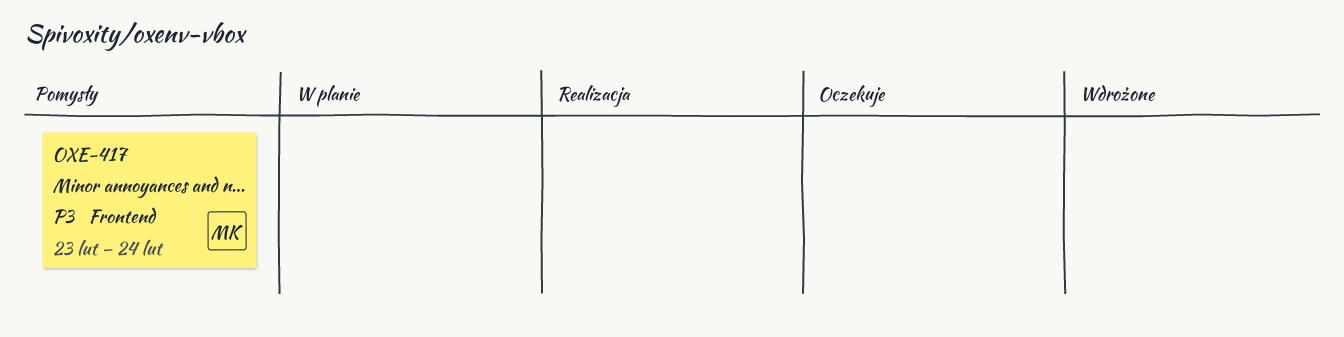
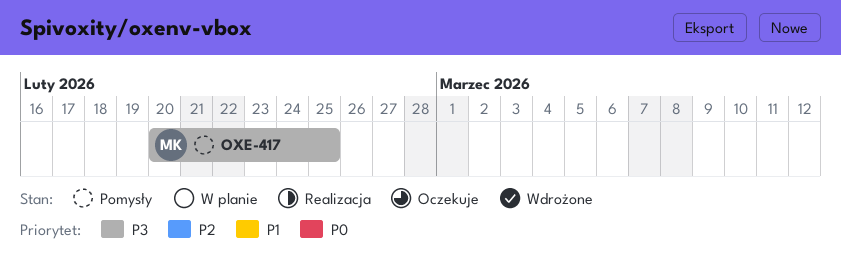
OXE-417, start: Feb 23 -> Feb 20
OXE-417, due: Feb 24 -> Feb 25

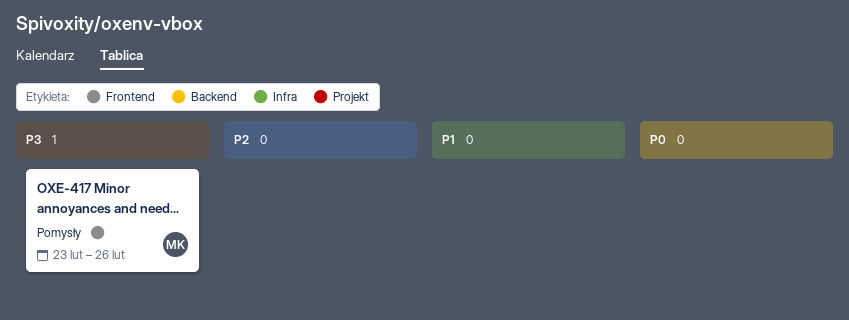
OXE-417, start: Feb 20 -> Feb 23
OXE-417, due: Feb 25 -> Feb 26

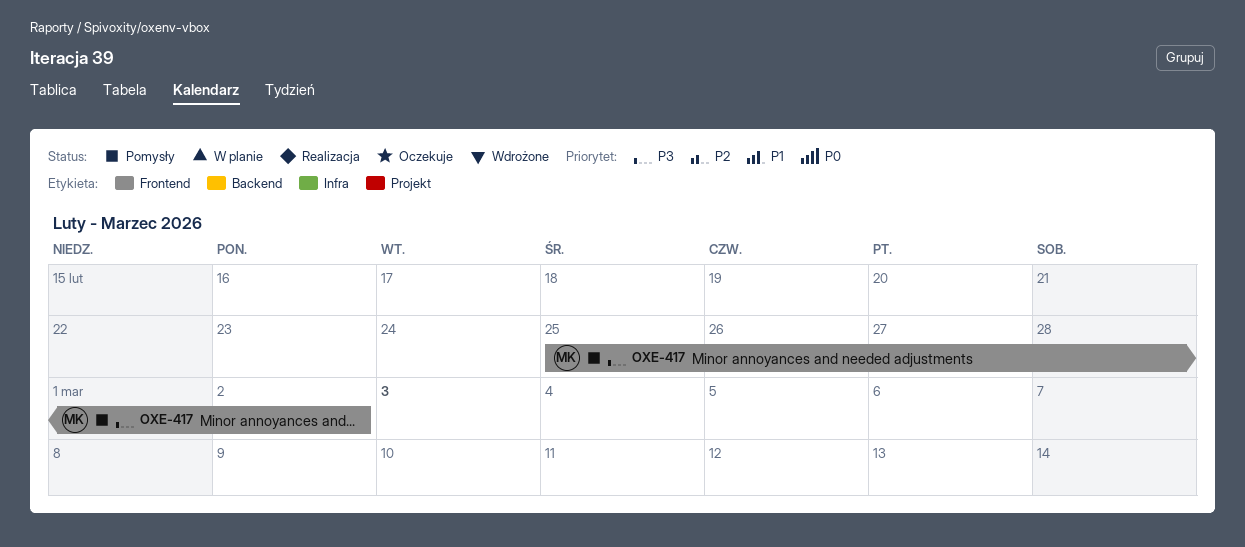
OXE-417, start: Feb 23 -> Feb 25
OXE-417, due: Feb 26 -> Mar 2

